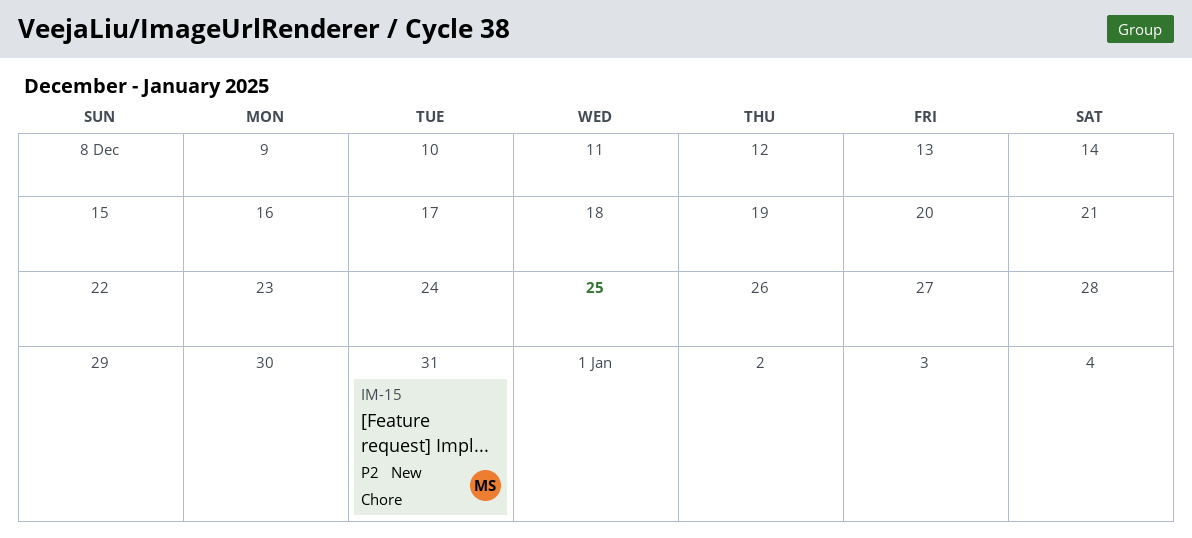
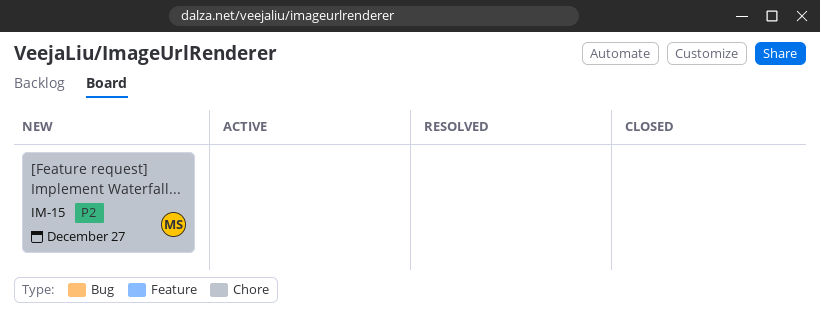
IM-15, due: Dec 31 -> Dec 27

